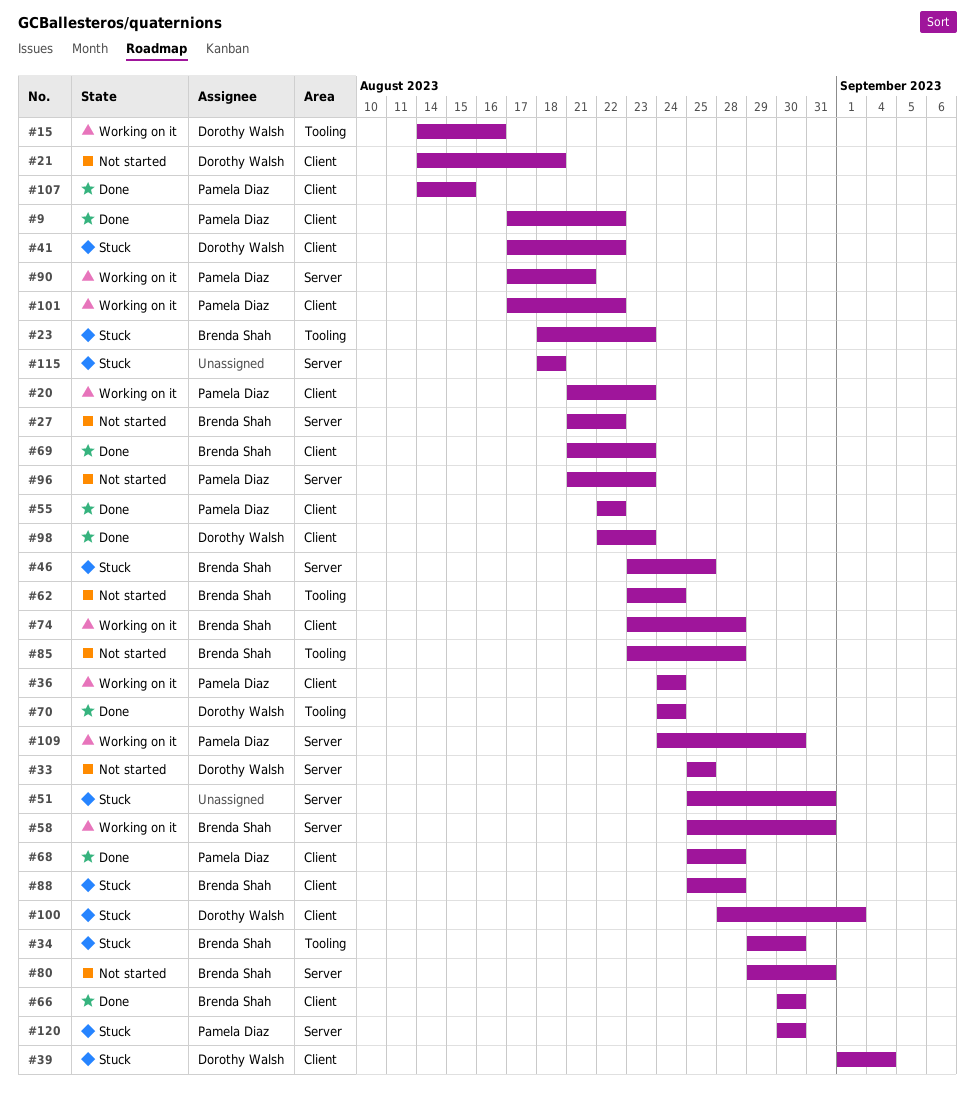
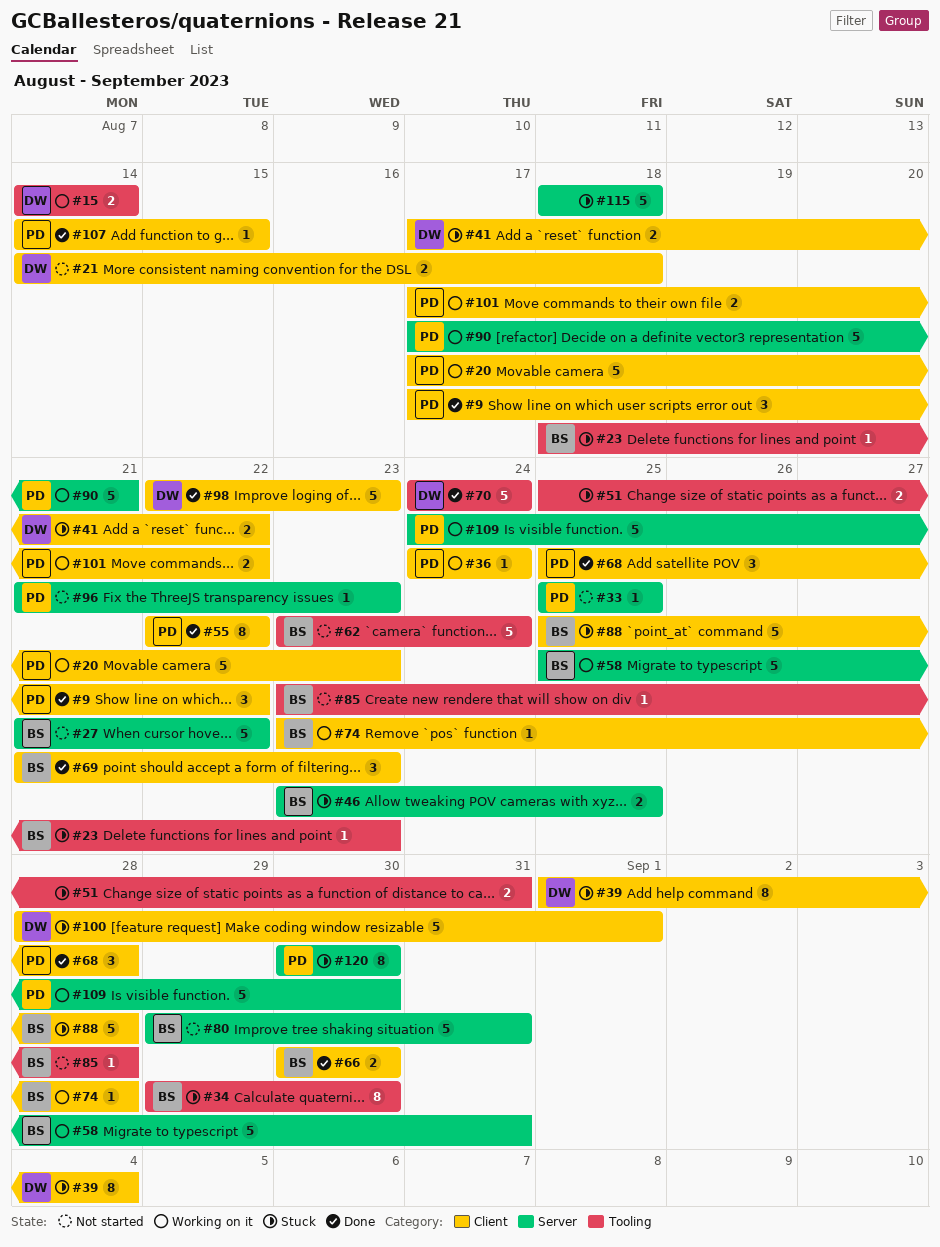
#15, due: Aug 16 -> Aug 14
#20, start: Aug 21 -> Aug 17
#33, owner: Dorothy Walsh -> Pamela Diaz
#51, label: Server -> Tooling

